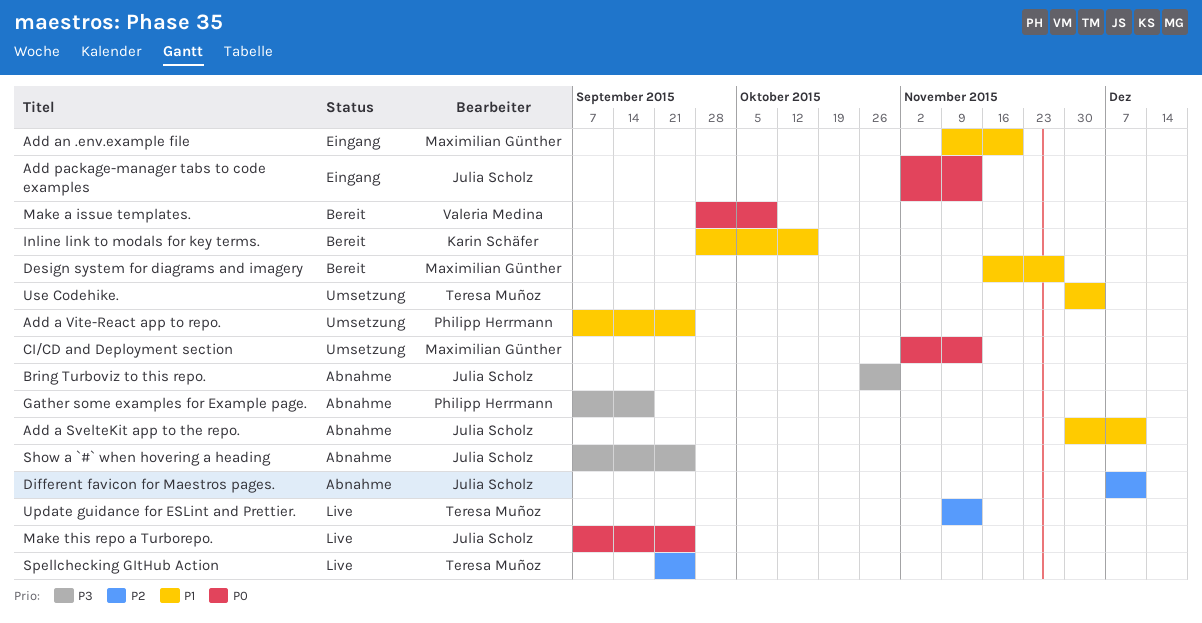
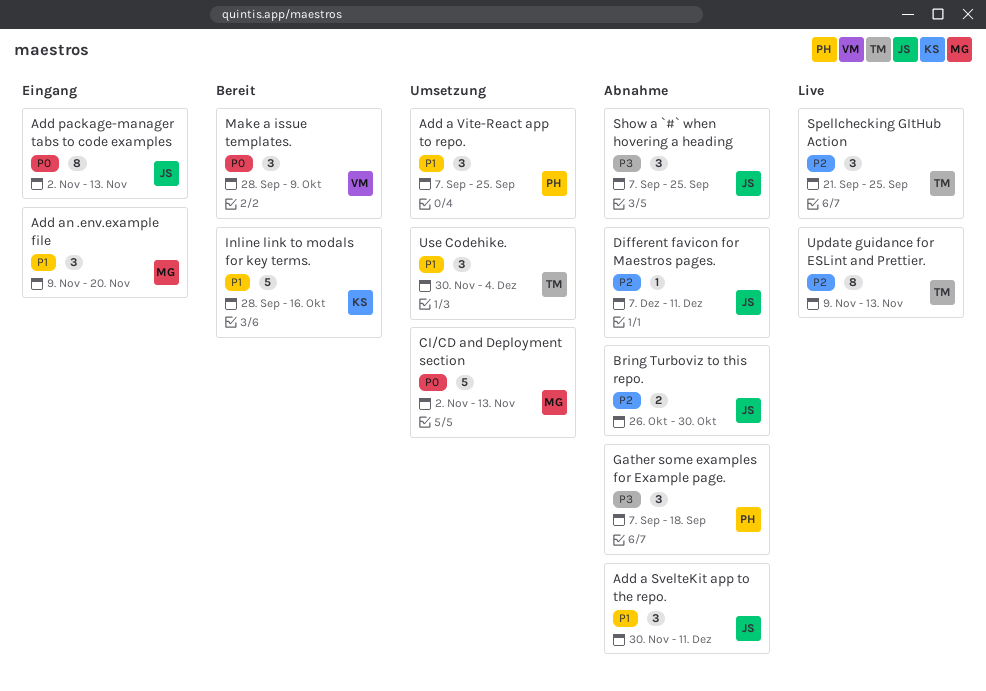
Bring Turboviz to this repo., priority: P3 -> P2
Design system for diagrams and imagery: present -> none
Make this repo a Turborepo.: present -> none

